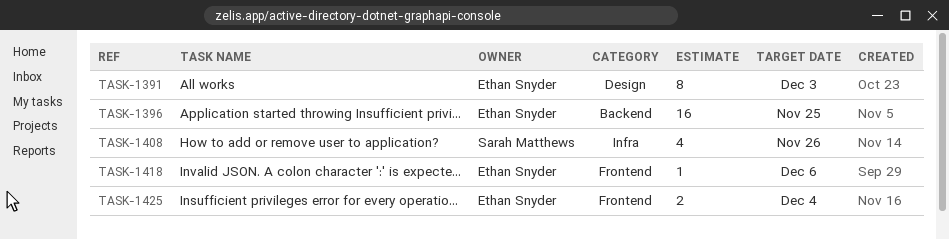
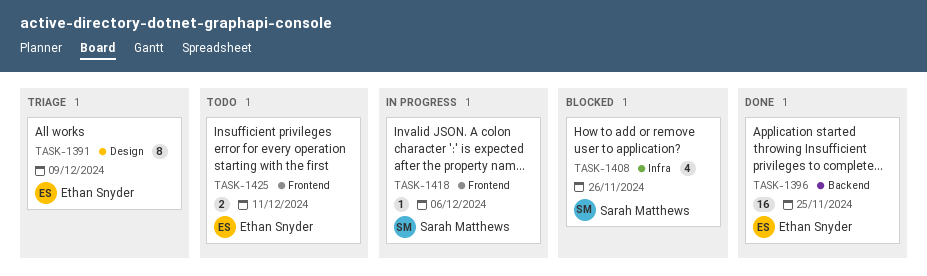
TASK-1391, due: Dec 3 -> Dec 9
TASK-1418, owner: Ethan Snyder -> Sarah Matthews
TASK-1425, due: Dec 4 -> Dec 11

